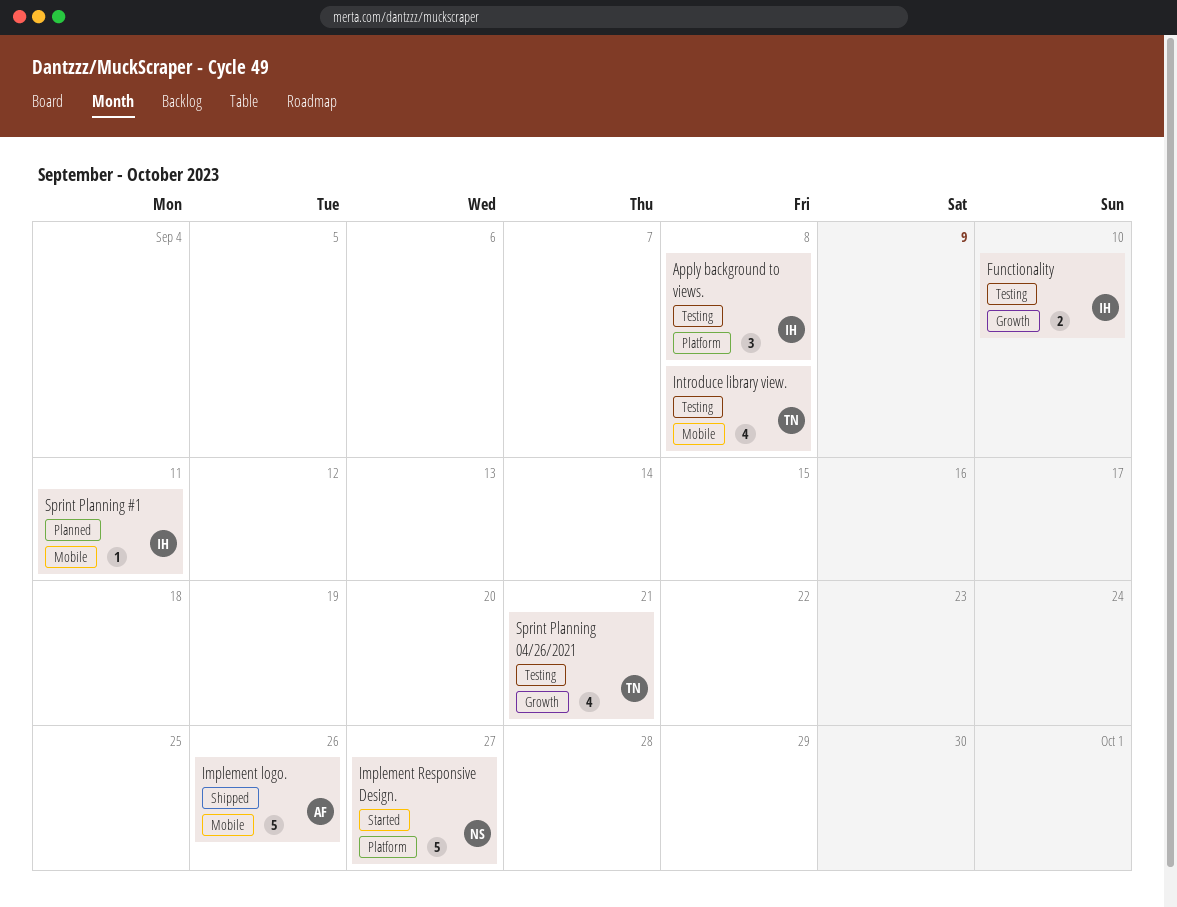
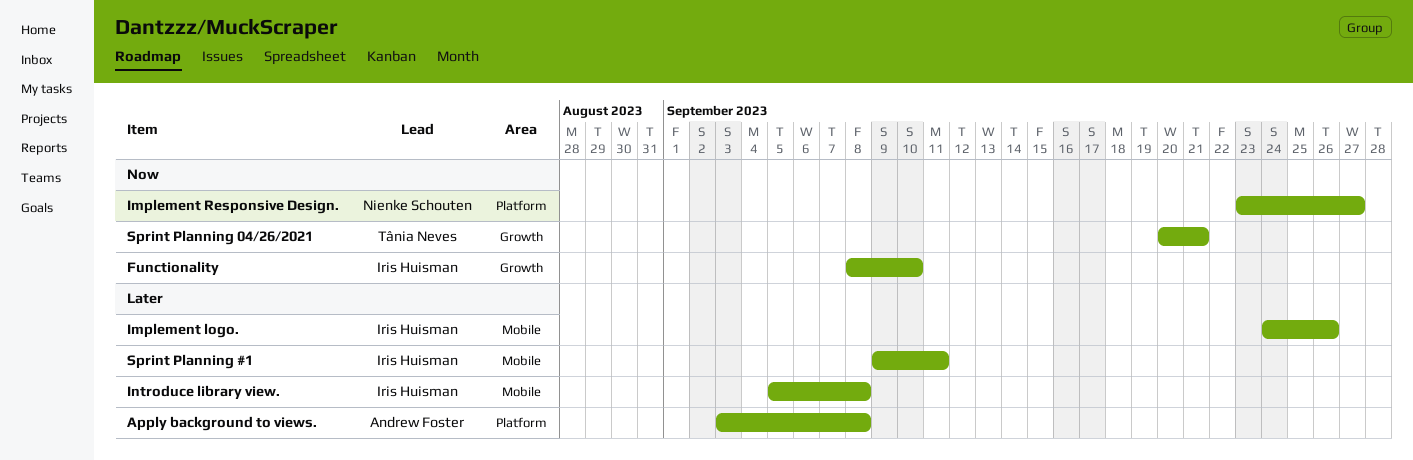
Apply background to views., owner: Iris Huisman -> Andrew Foster
Implement logo., owner: Andrew Foster -> Iris Huisman
Introduce library view., owner: Tânia Neves -> Iris Huisman

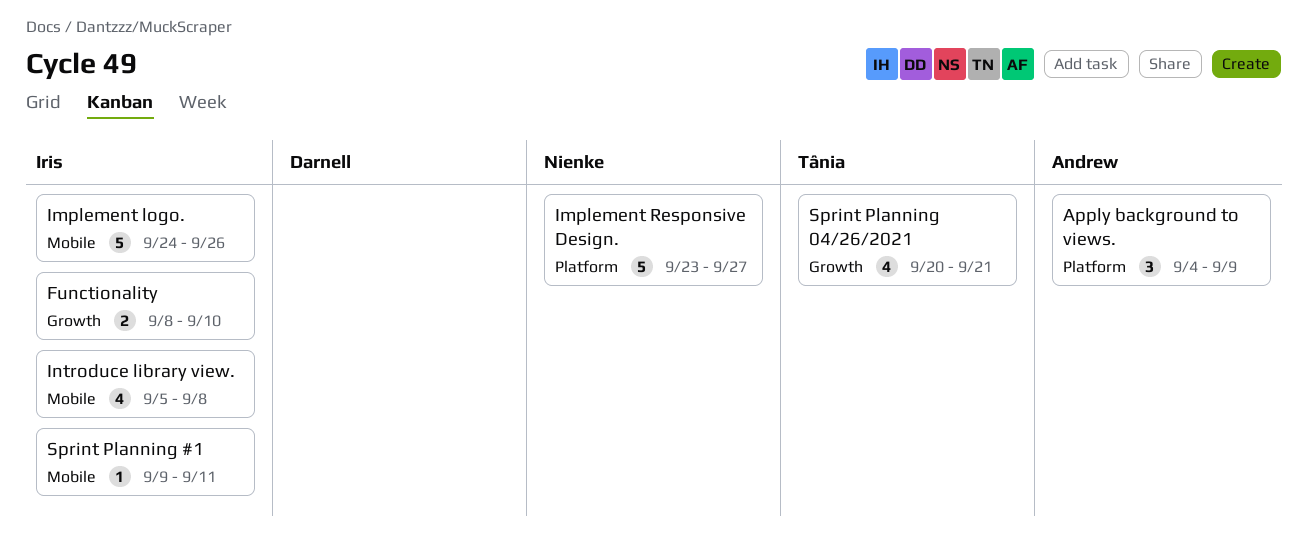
Apply background to views., start: Sep 3 -> Sep 4
Apply background to views., due: Sep 8 -> Sep 9

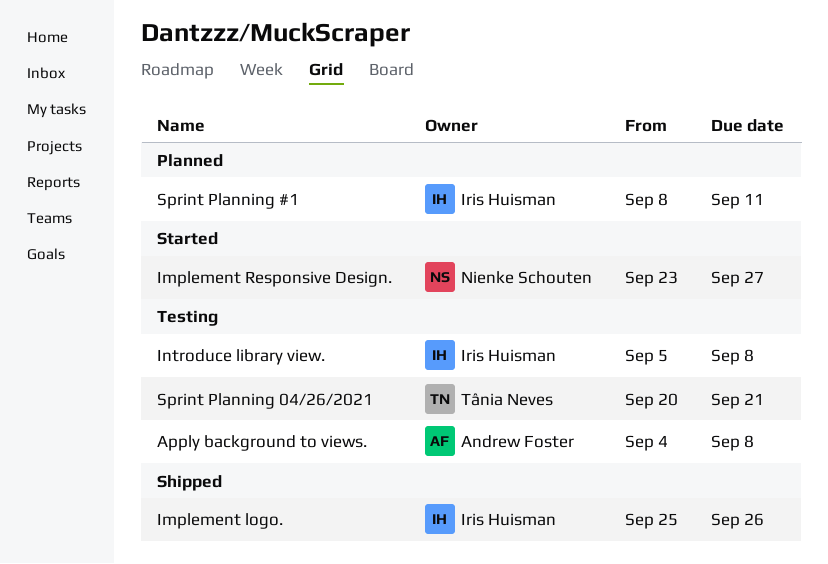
Apply background to views., due: Sep 9 -> Sep 8
Functionality: present -> none
Implement logo., start: Sep 24 -> Sep 25
Sprint Planning #1, start: Sep 9 -> Sep 8

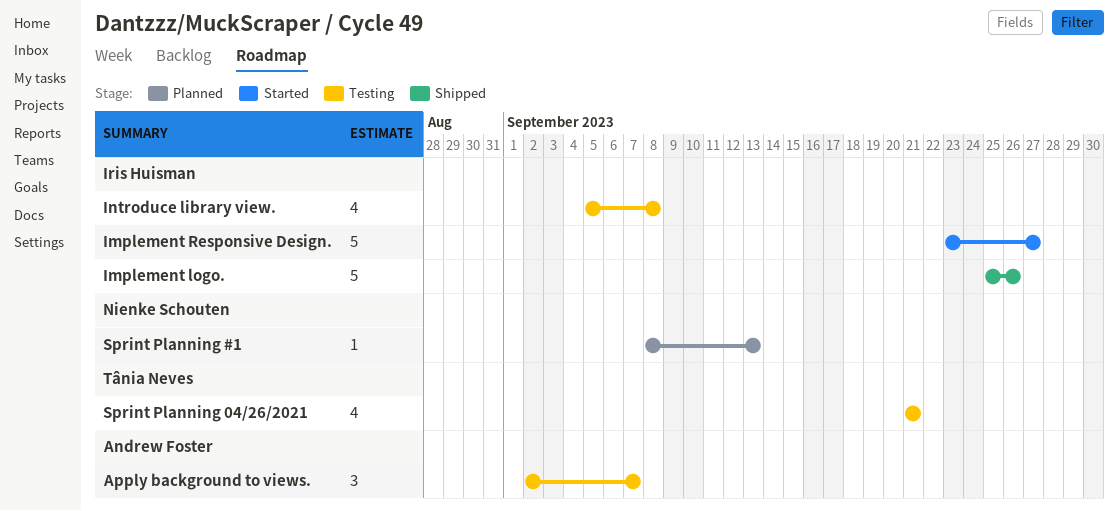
Apply background to views., start: Sep 4 -> Sep 2
Apply background to views., due: Sep 8 -> Sep 7
Implement Responsive Design., owner: Nienke Schouten -> Iris Huisman
Sprint Planning #1, owner: Iris Huisman -> Nienke Schouten
Sprint Planning #1, due: Sep 11 -> Sep 13
Sprint Planning 04/26/2021, start: Sep 20 -> Sep 21

